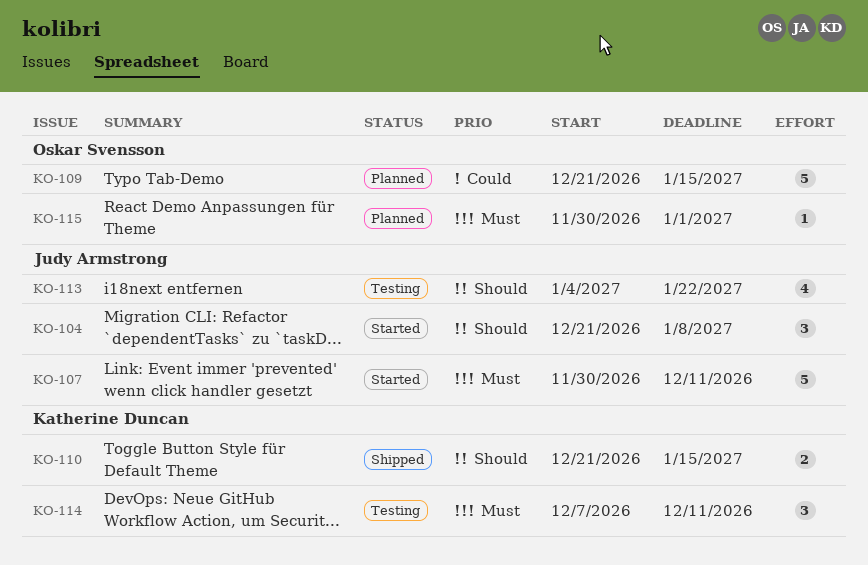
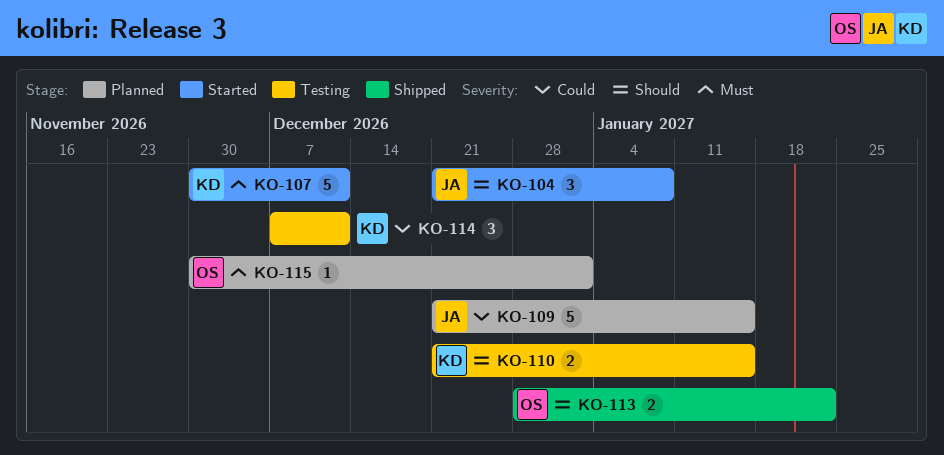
KO-107, owner: Judy Armstrong -> Katherine Duncan
KO-109, owner: Oskar Svensson -> Judy Armstrong
KO-110, status: Shipped -> Testing
KO-113, status: Testing -> Shipped
KO-113, owner: Judy Armstrong -> Oskar Svensson
KO-113, estimate: 4 -> 2
KO-113, start: Jan 4 -> Dec 28
KO-114, priority: Must -> Could

